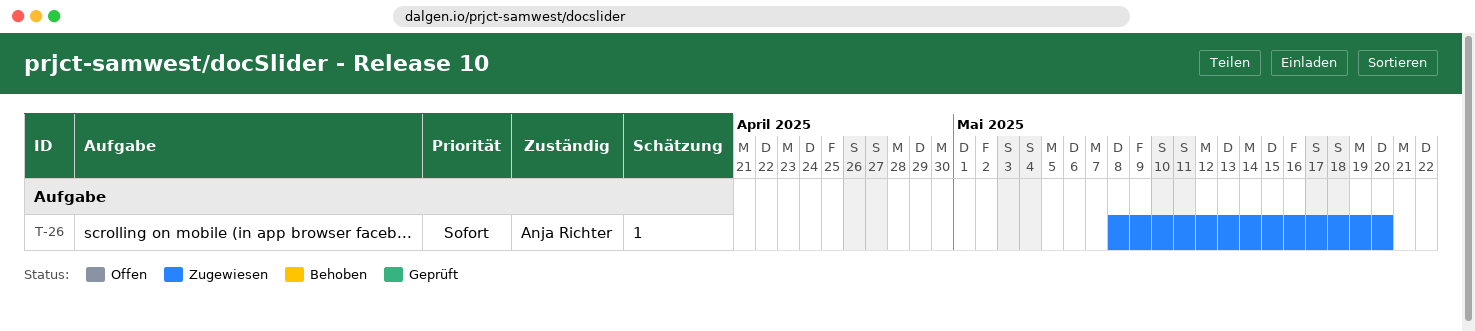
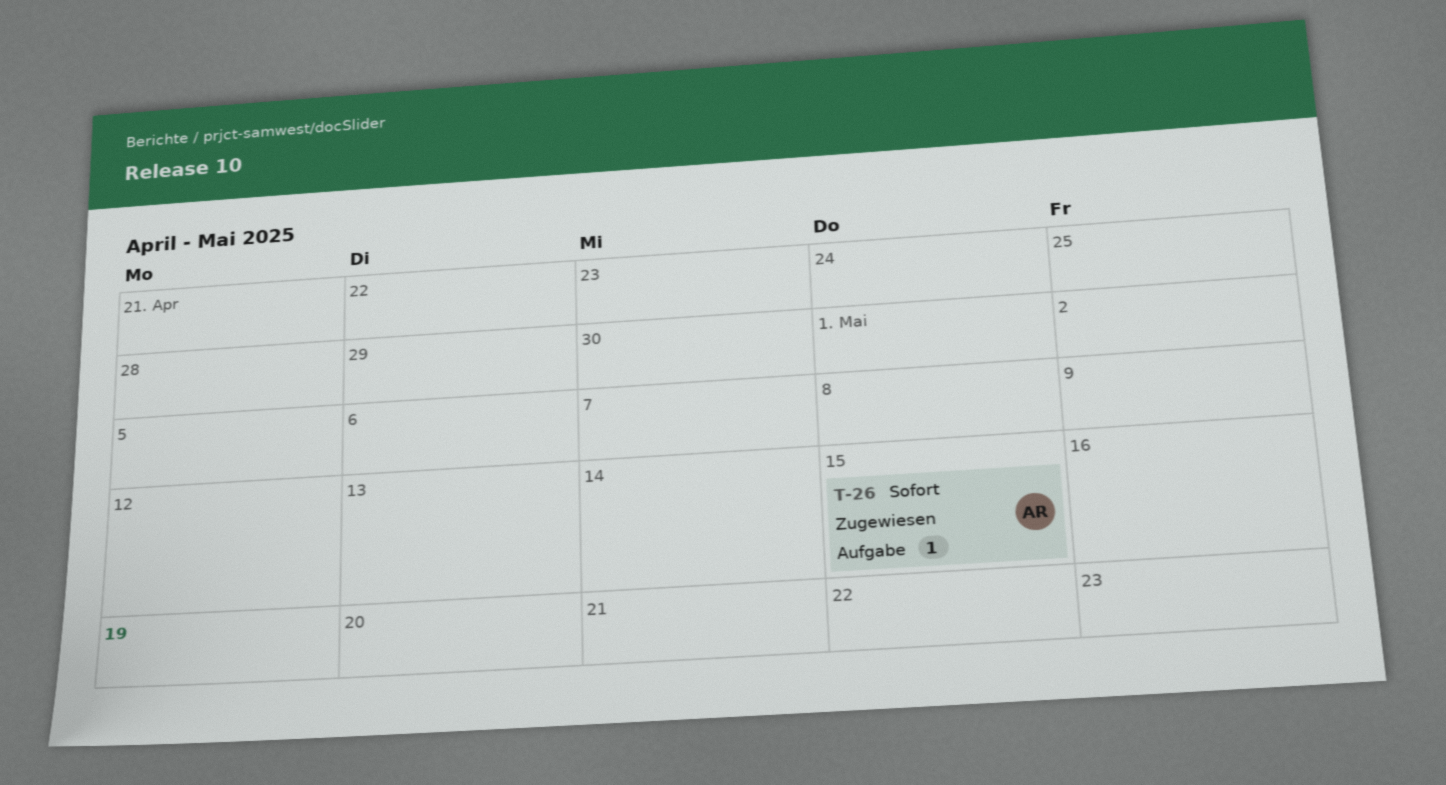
T-26, due: May 20 -> May 15

